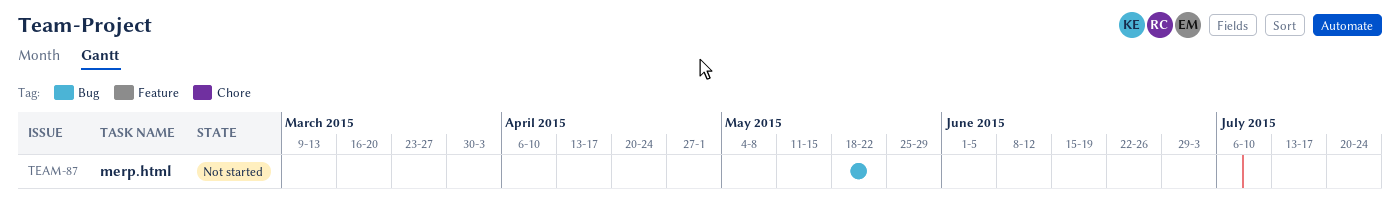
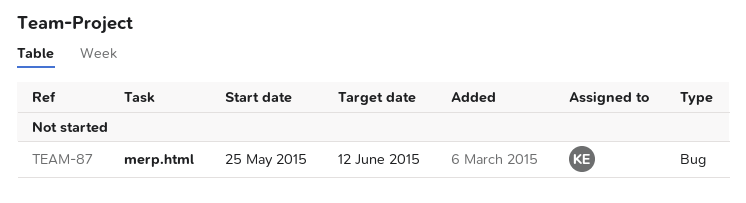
TEAM-87, start: May 18 -> May 25
TEAM-87, due: May 22 -> Jun 12

